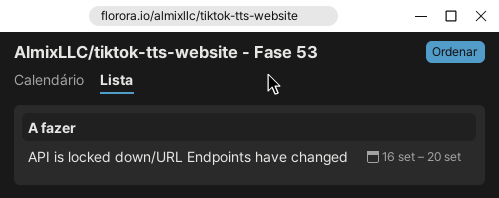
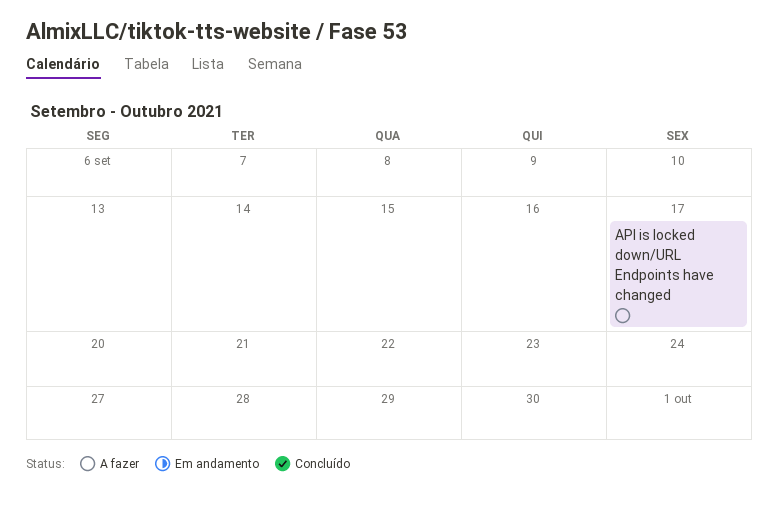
API is locked down/URL Endpoints have changed, due: Sep 20 -> Sep 17

